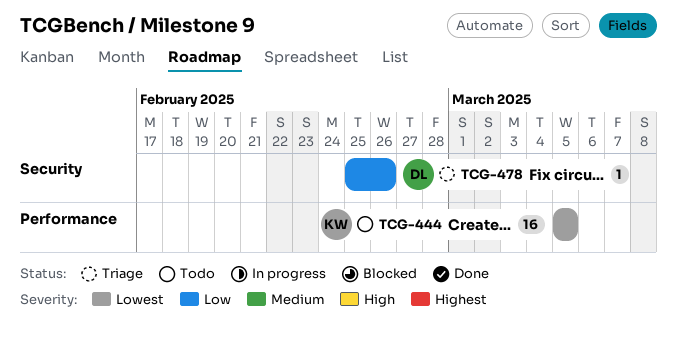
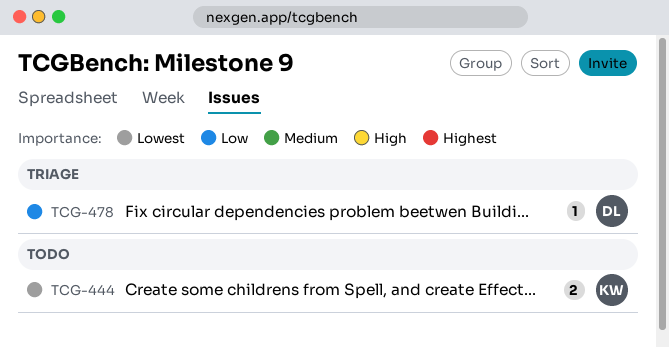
TCG-444, estimate: 16 -> 2

